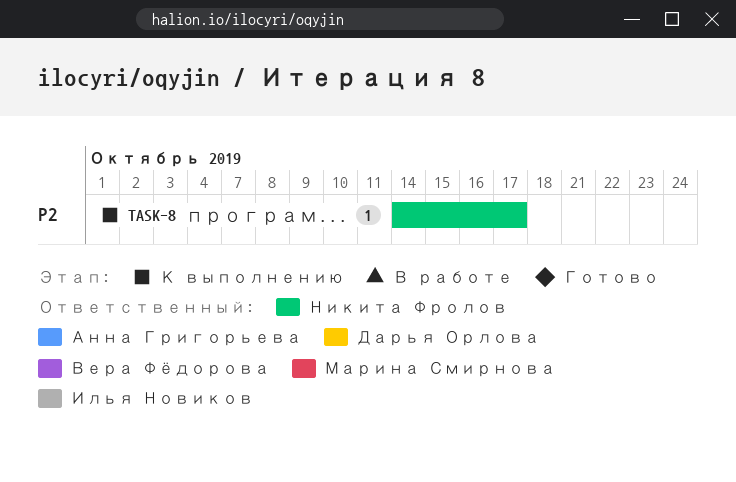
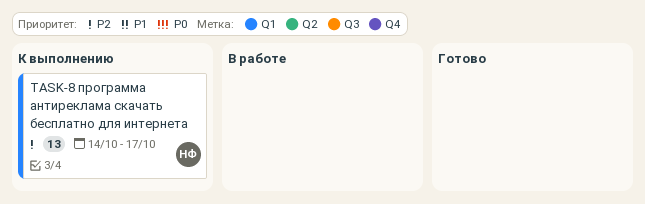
TASK-8, estimate: 1 -> 13

